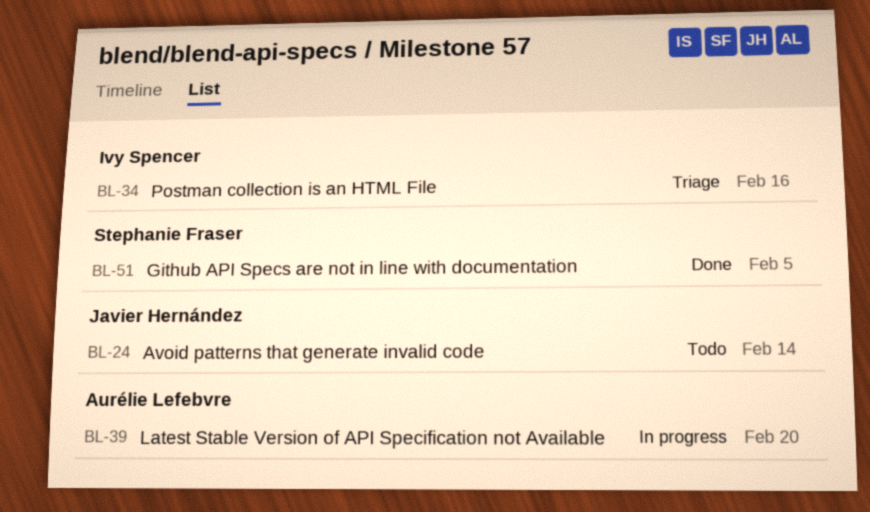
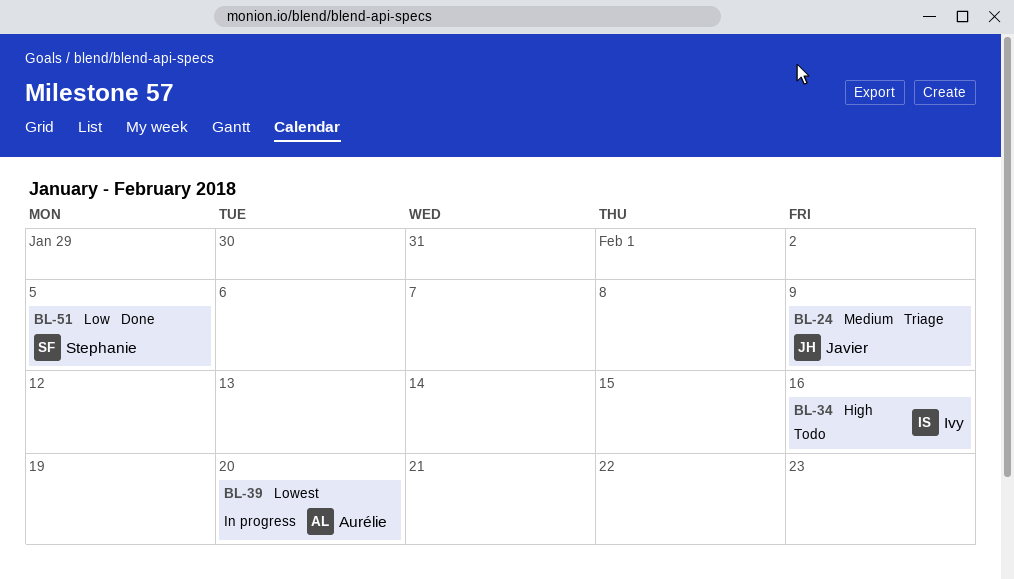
BL-24, status: Todo -> Triage
BL-24, due: Feb 14 -> Feb 9
BL-34, status: Triage -> Todo

